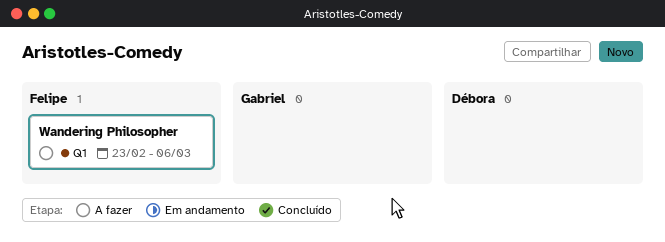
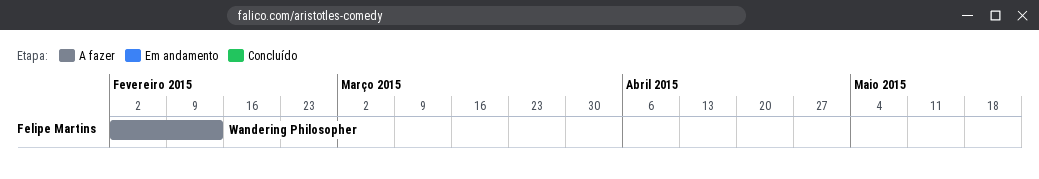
Wandering Philosopher, start: Feb 23 -> Feb 2
Wandering Philosopher, due: Mar 6 -> Feb 13

